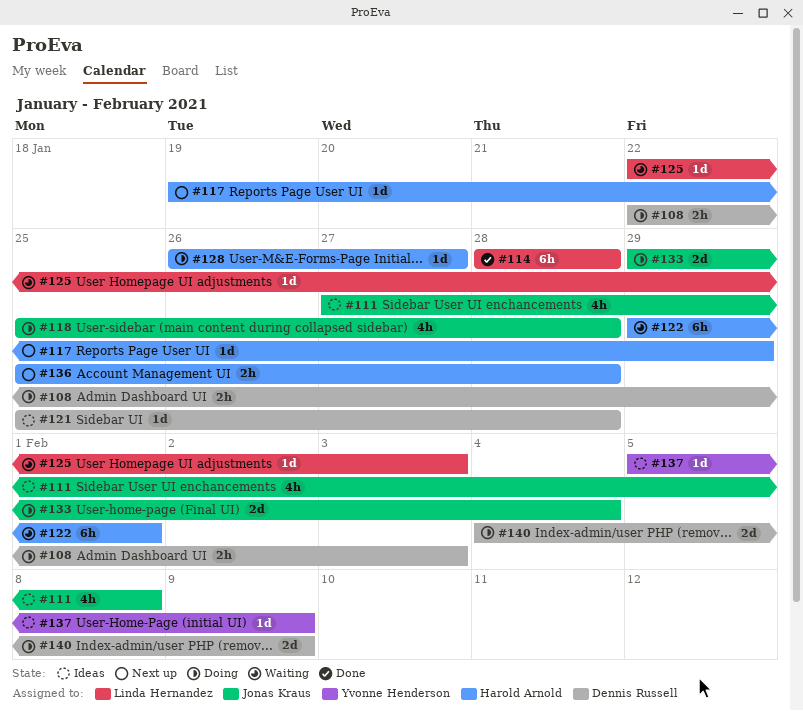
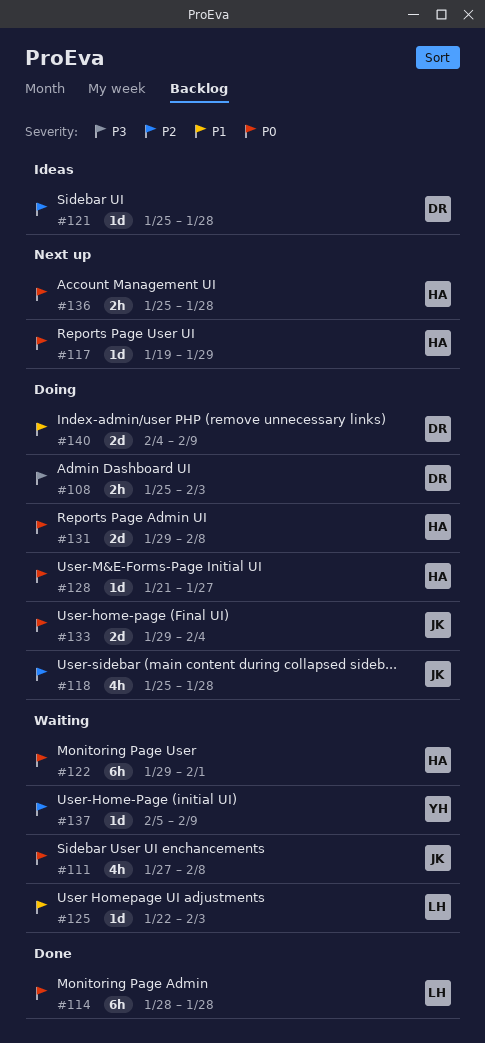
#108, start: Jan 22 -> Jan 25
#111, status: Ideas -> Waiting
#128, start: Jan 26 -> Jan 21
#131: none -> present
#137, status: Ideas -> Waiting

